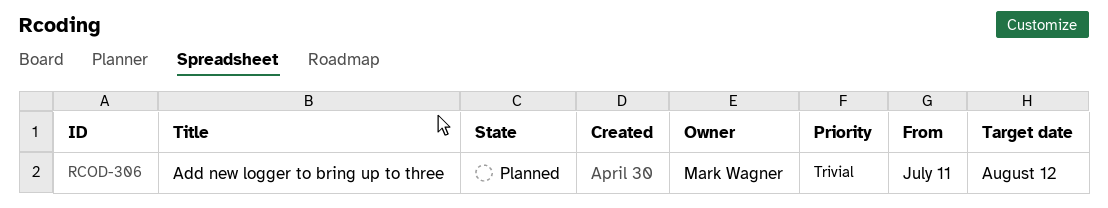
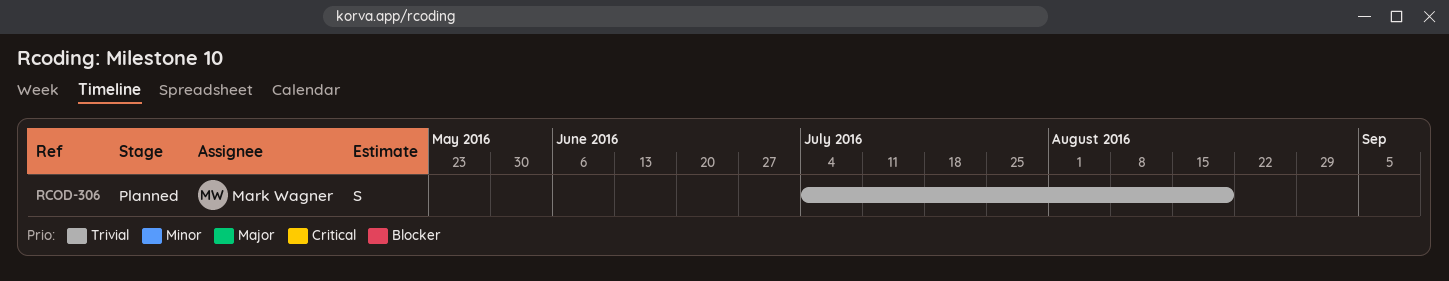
RCOD-306, start: Jul 11 -> Jul 4
RCOD-306, due: Aug 12 -> Aug 19

